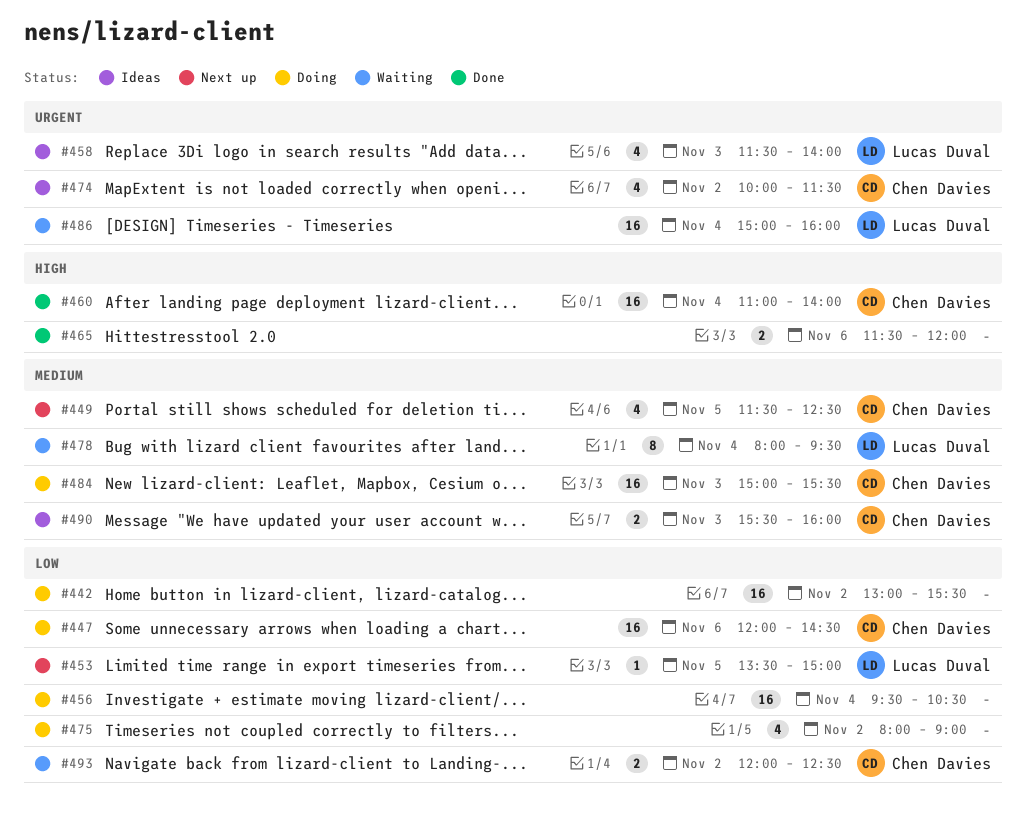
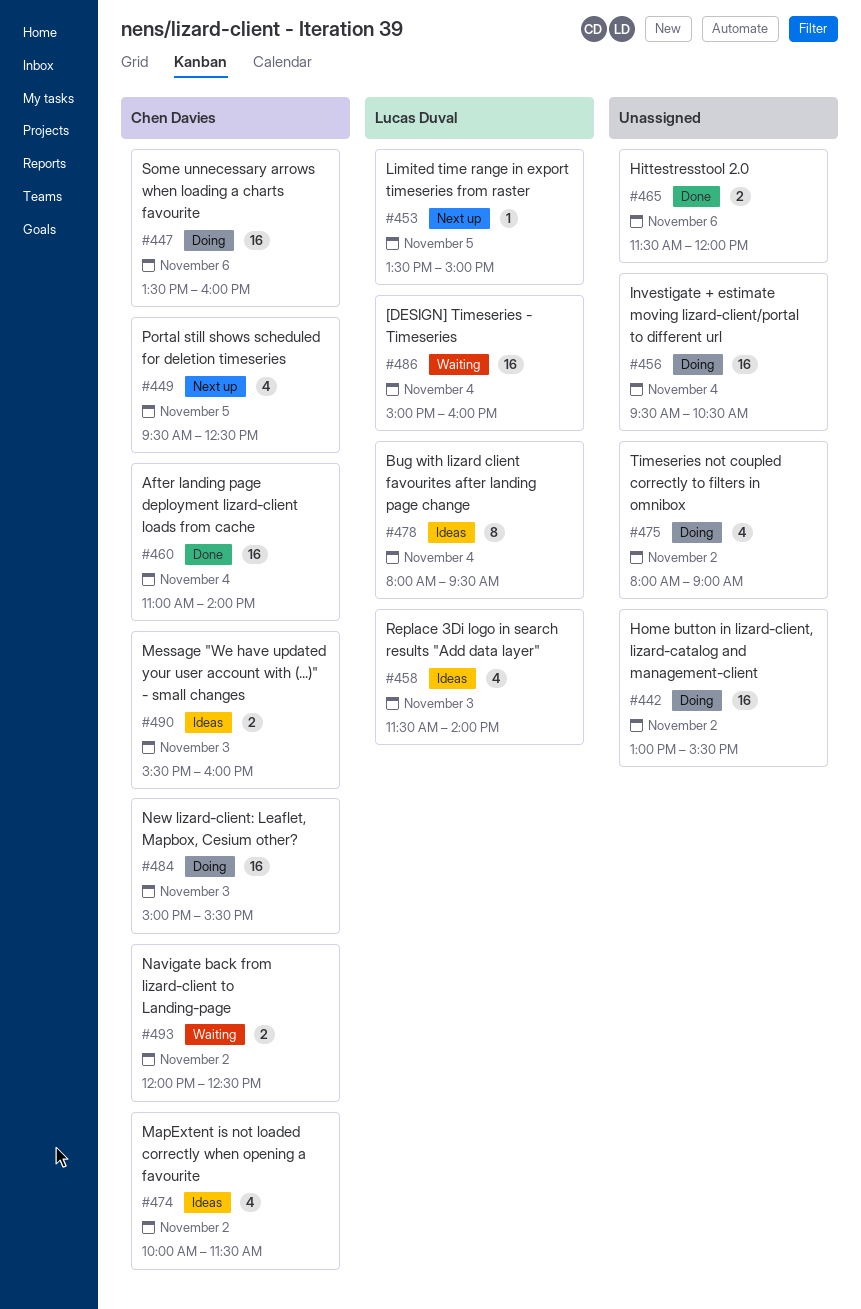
#447, begins: 12:00 -> 13:30
#447, ends: 14:30 -> 16:00
#449, begins: 11:30 -> 09:30
#478, status: Waiting -> Ideas

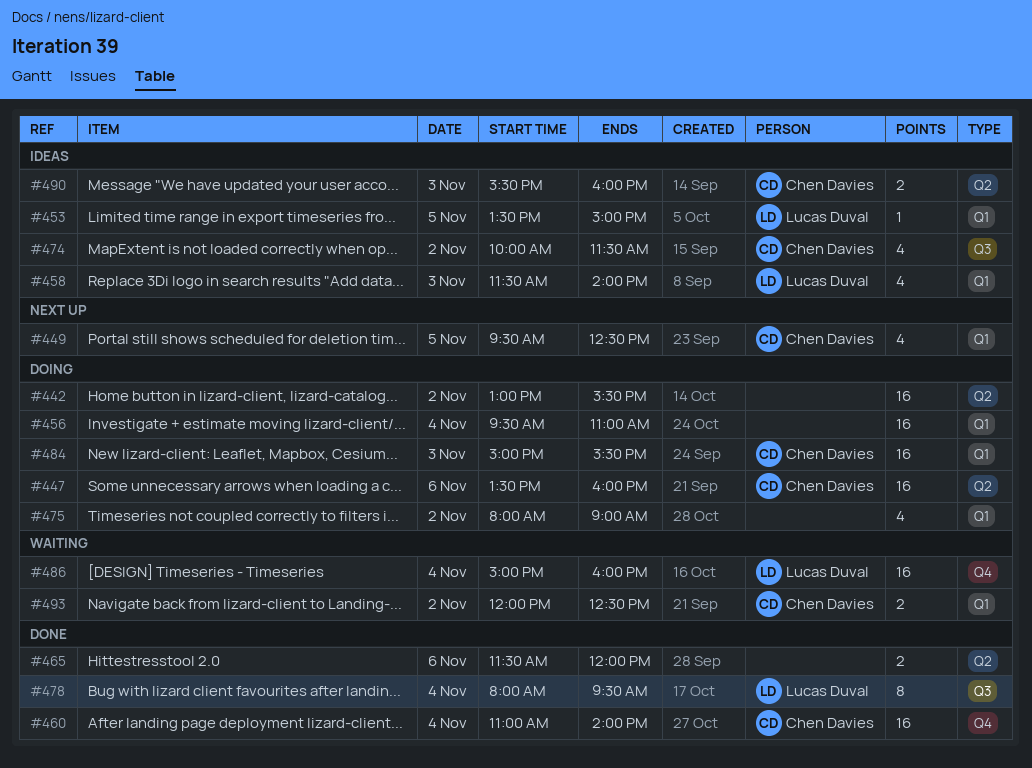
#453, status: Next up -> Ideas
#456, ends: 10:30 -> 11:00
#478, status: Ideas -> Done

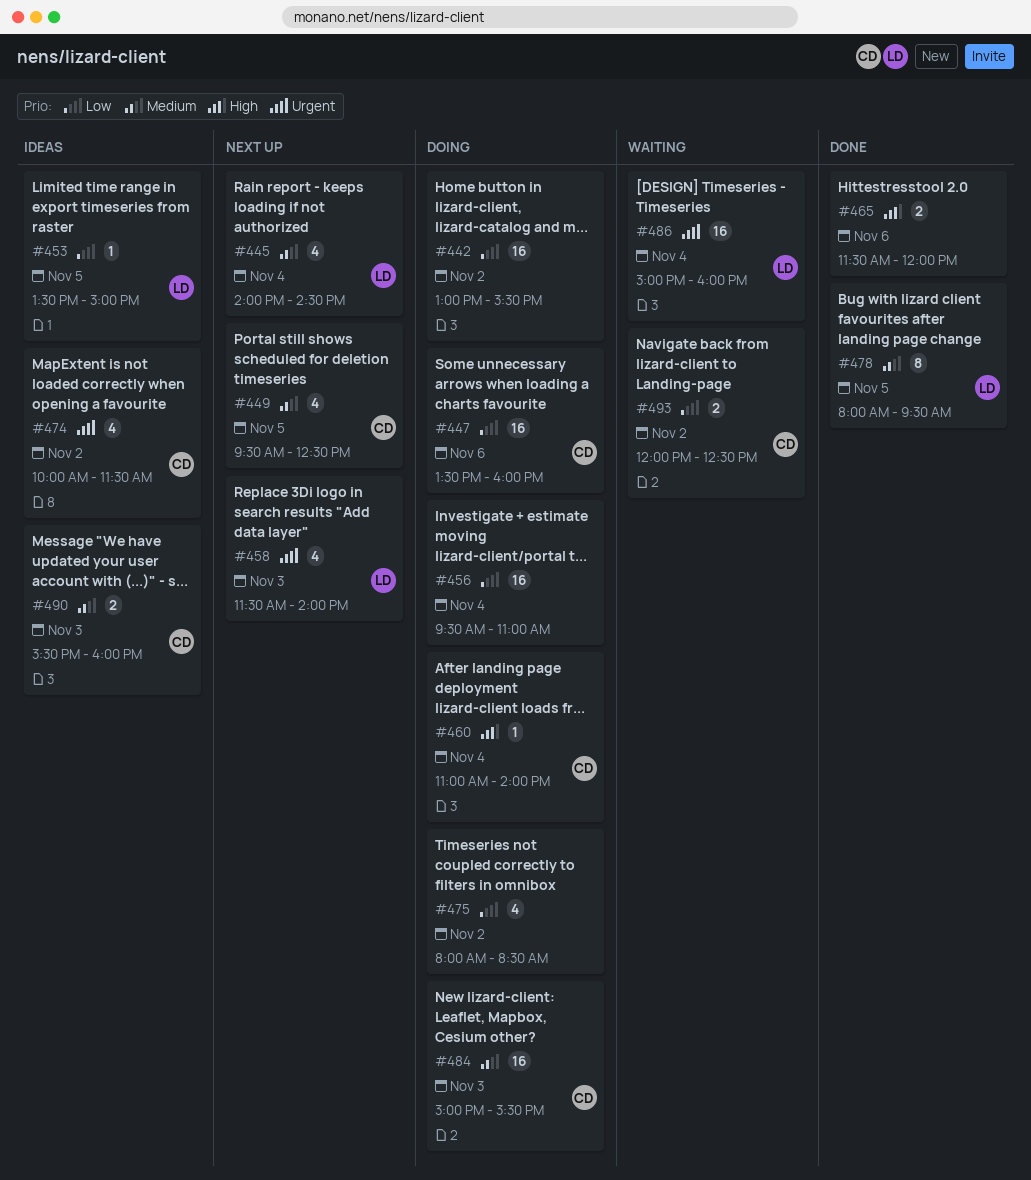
#445: none -> present
#458, status: Ideas -> Next up
#460, status: Done -> Doing
#460, estimate: 16 -> 1
#475, ends: 09:00 -> 08:30
#478, day: Nov 4 -> Nov 5

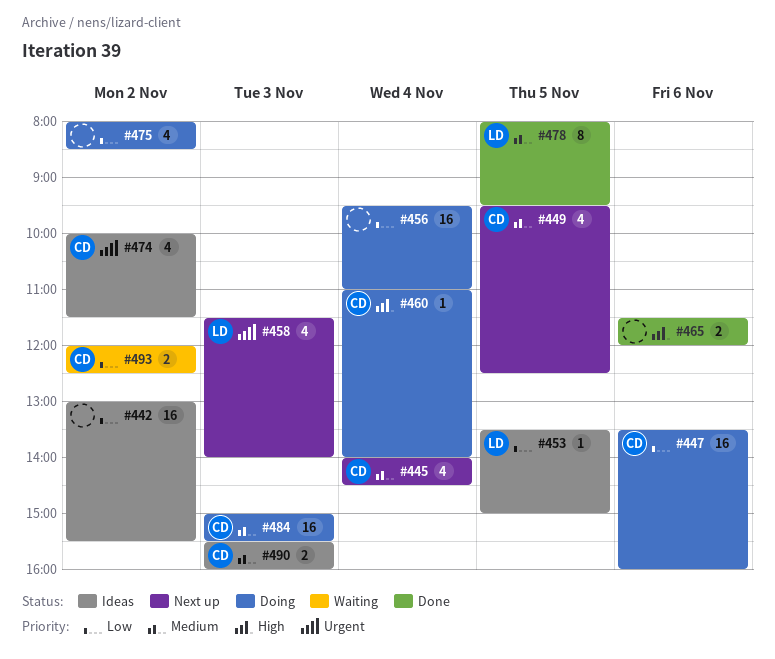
#442, status: Doing -> Ideas
#445, owner: LD -> CD
#486: present -> none

